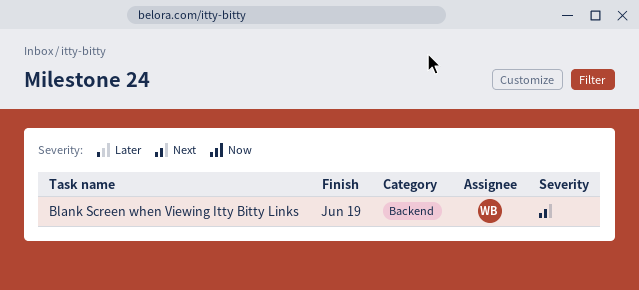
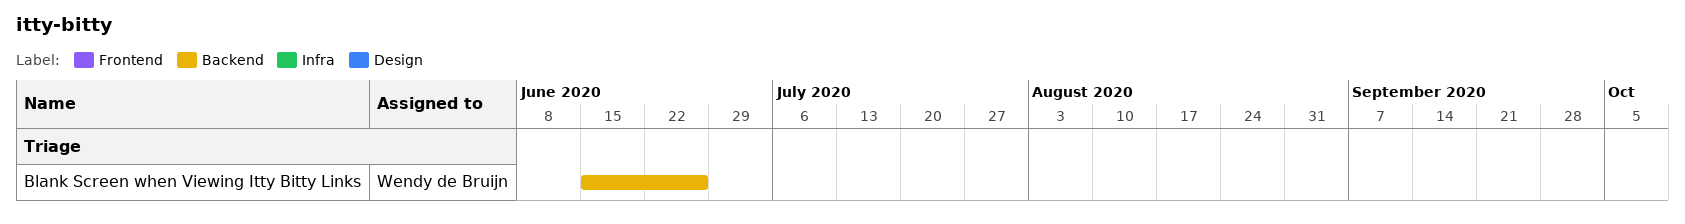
Blank Screen when Viewing Itty Bitty Links, due: Jun 19 -> Jun 26

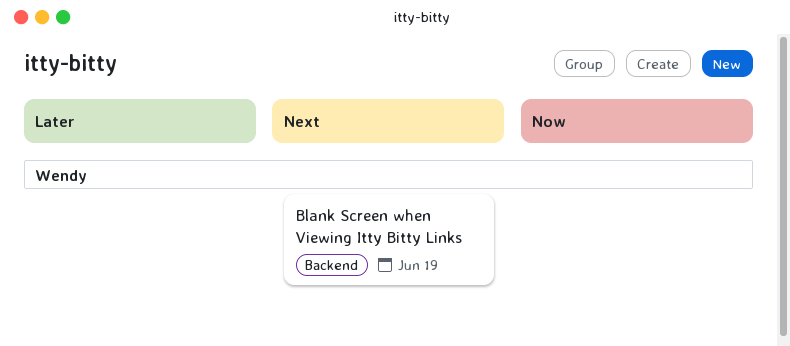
Blank Screen when Viewing Itty Bitty Links, due: Jun 26 -> Jun 19

